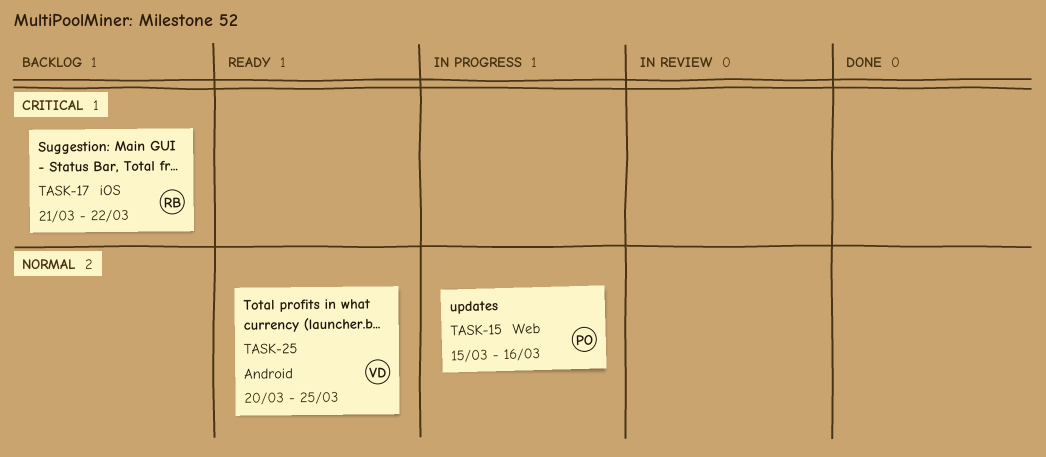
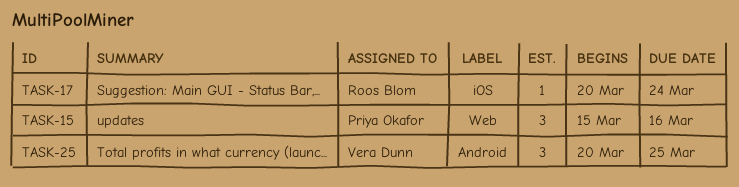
TASK-17, start: Mar 21 -> Mar 20
TASK-17, due: Mar 22 -> Mar 24

